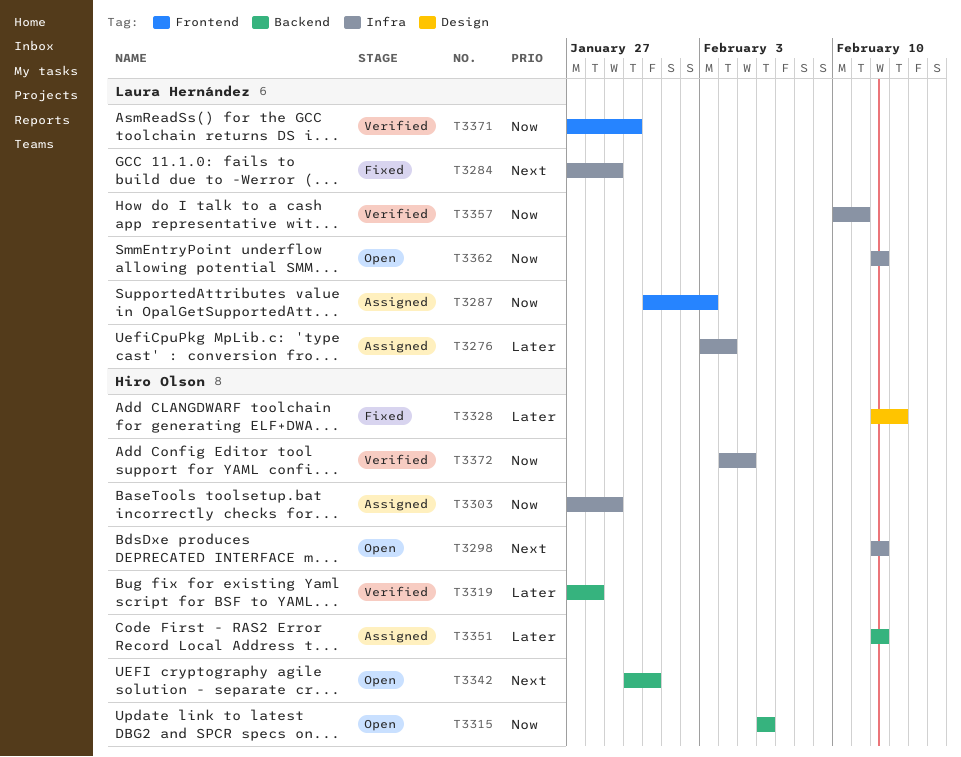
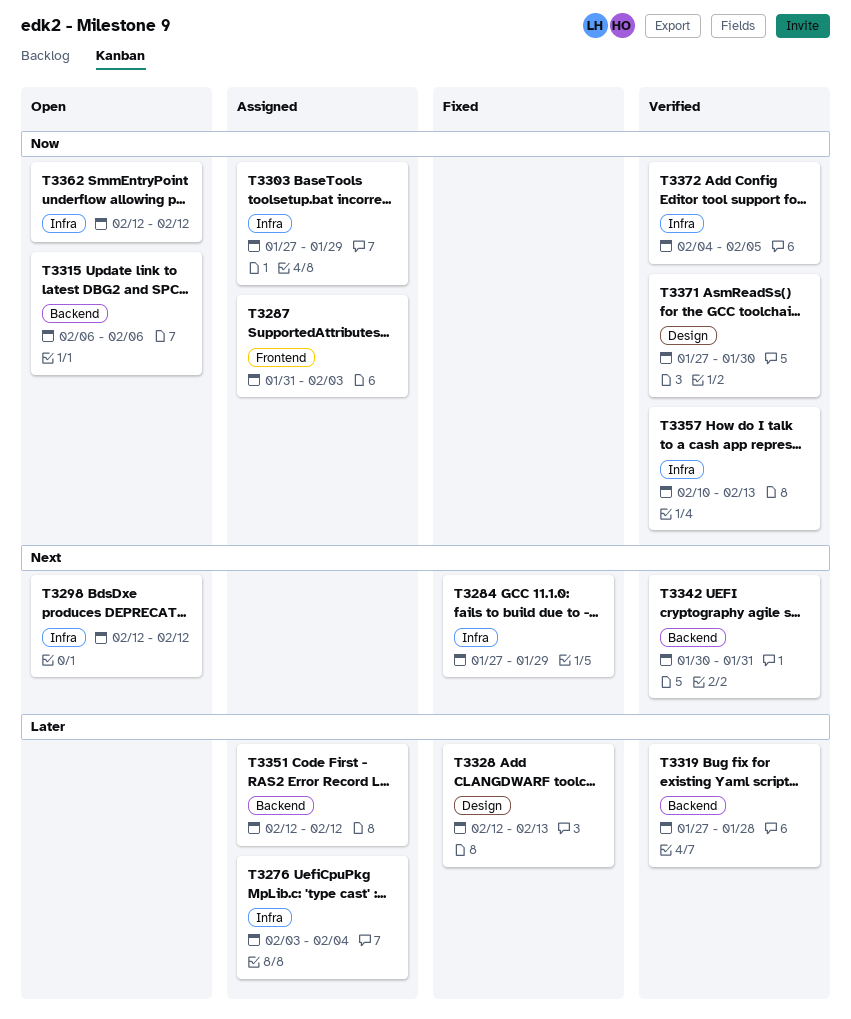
T3342, status: Open -> Verified
T3357, due: Feb 11 -> Feb 13
T3371, label: Frontend -> Design

